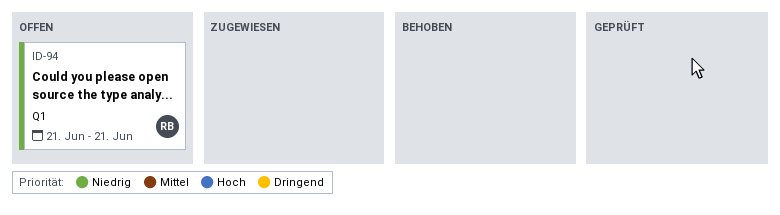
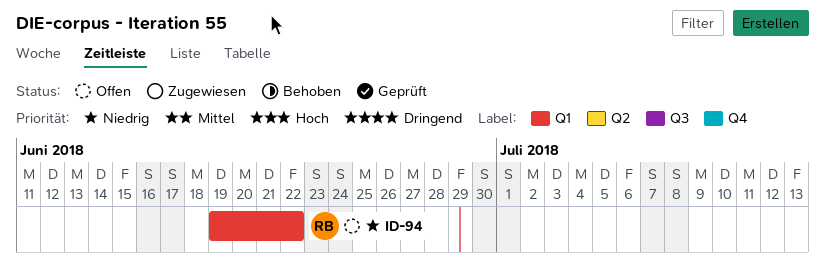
ID-94, start: Jun 21 -> Jun 19
ID-94, due: Jun 21 -> Jun 22

